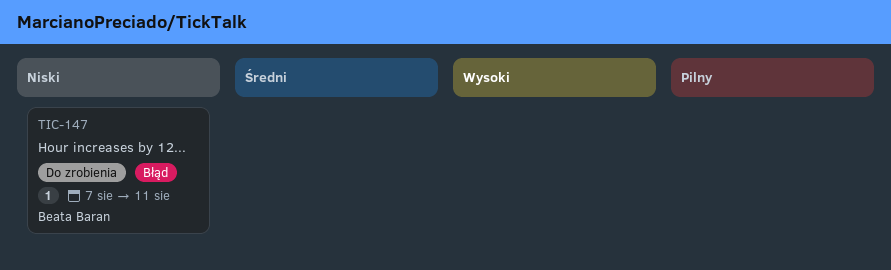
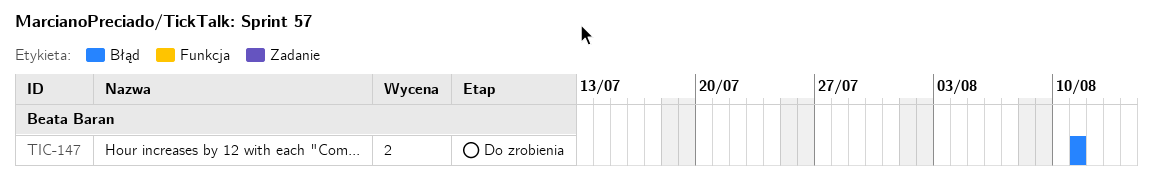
TIC-147, estimate: 1 -> 2
TIC-147, start: Aug 7 -> Aug 11

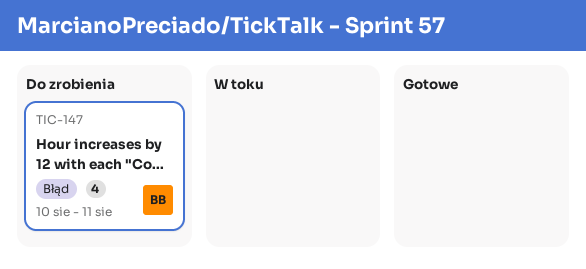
TIC-147, estimate: 2 -> 4
TIC-147, start: Aug 11 -> Aug 10

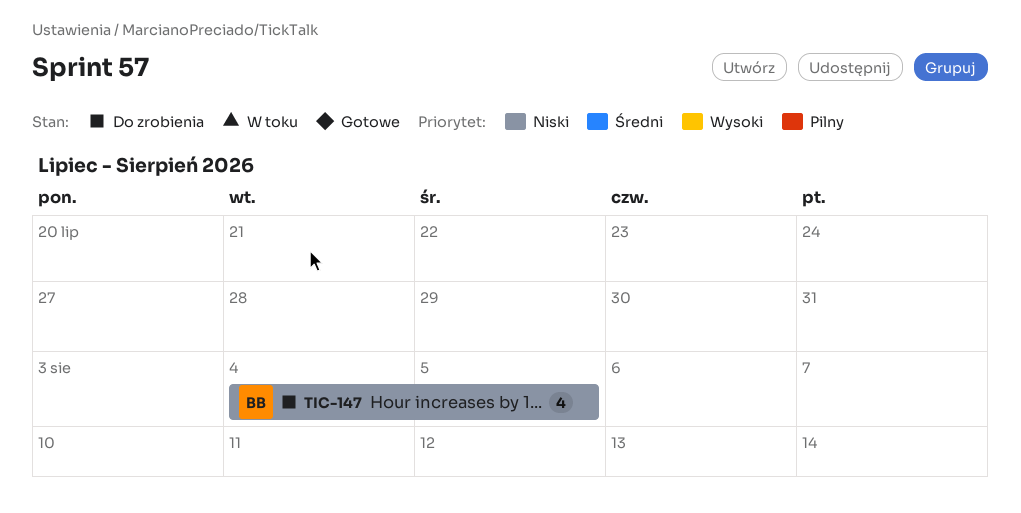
TIC-147, start: Aug 10 -> Aug 4
TIC-147, due: Aug 11 -> Aug 5

